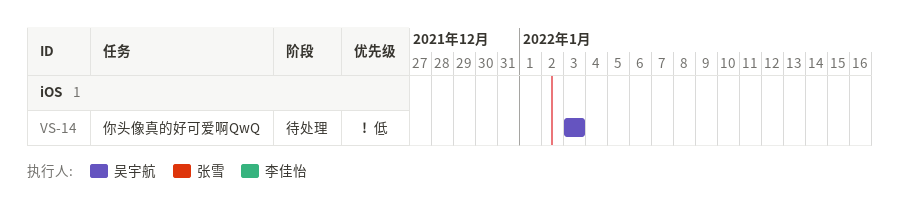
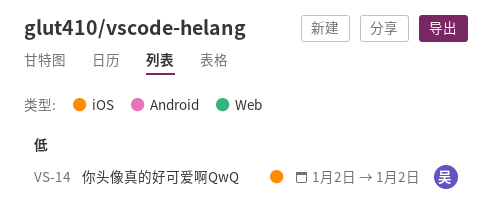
VS-14, start: Jan 3 -> Jan 2
VS-14, due: Jan 3 -> Jan 2

